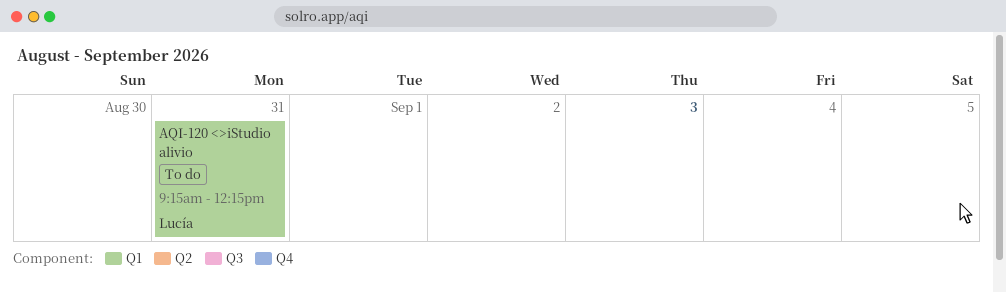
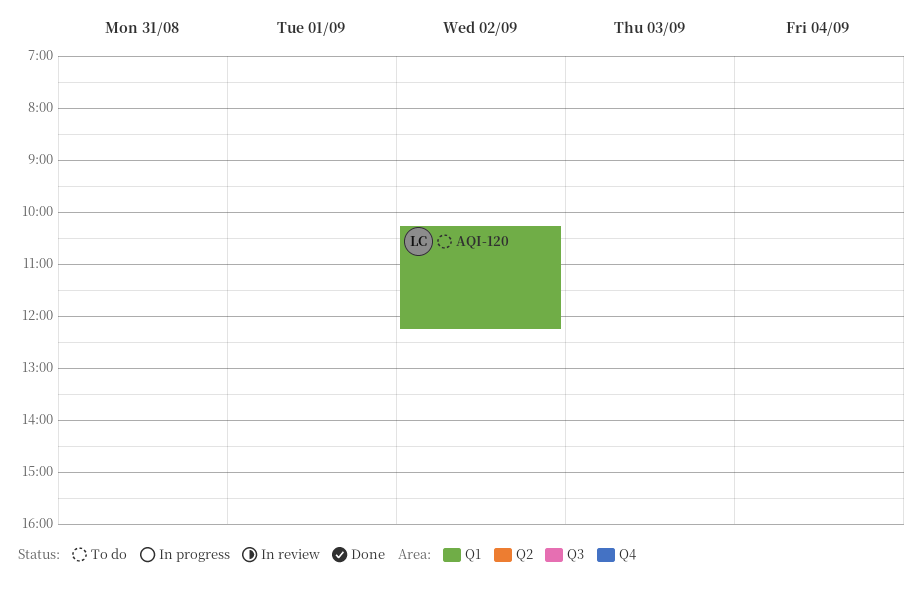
AQI-120, day: Aug 31 -> Sep 2
AQI-120, begins: 09:15 -> 10:15

